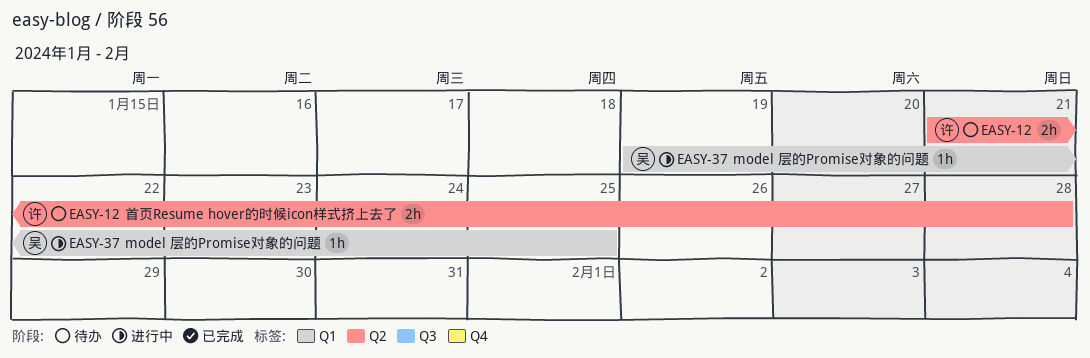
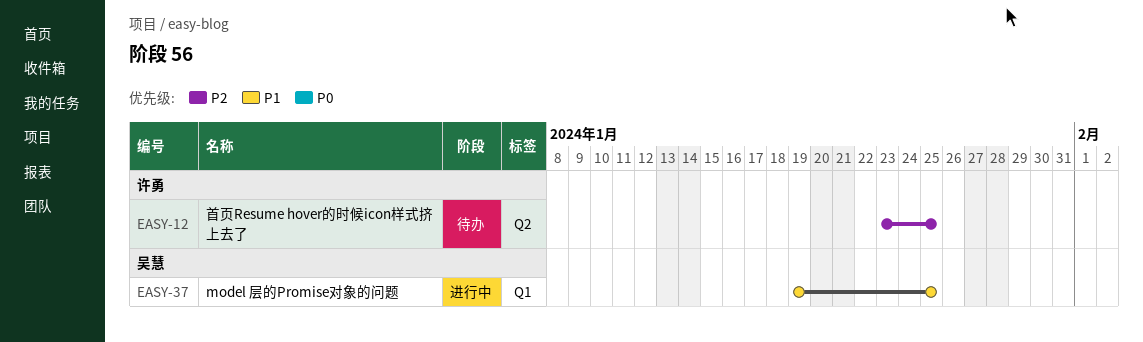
EASY-12, start: Jan 21 -> Jan 23
EASY-12, due: Jan 28 -> Jan 25

